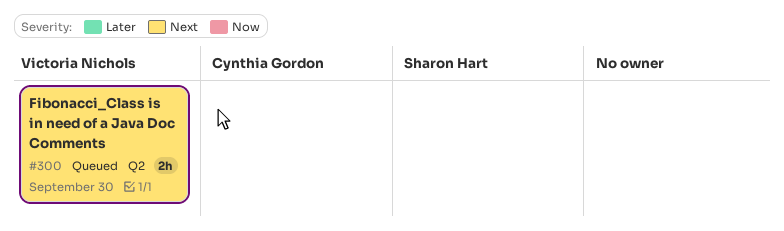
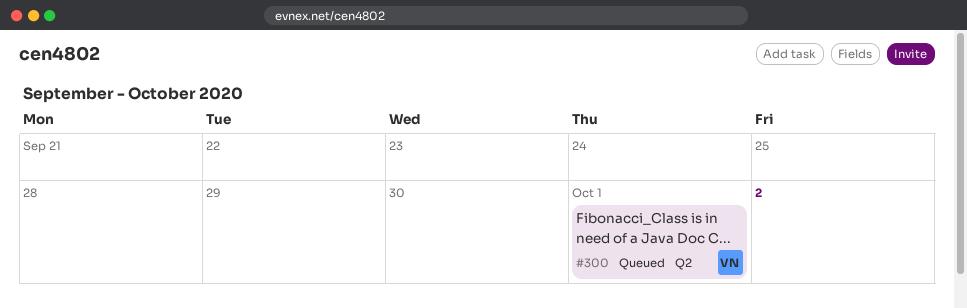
#300, due: Sep 30 -> Oct 1

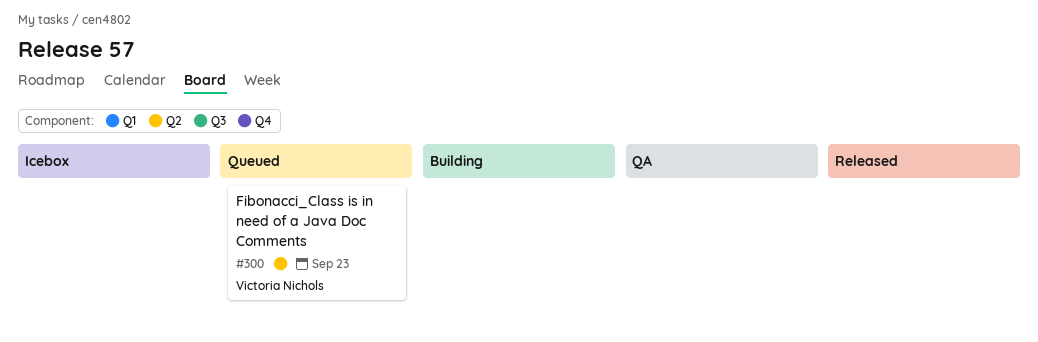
#300, due: Oct 1 -> Sep 23

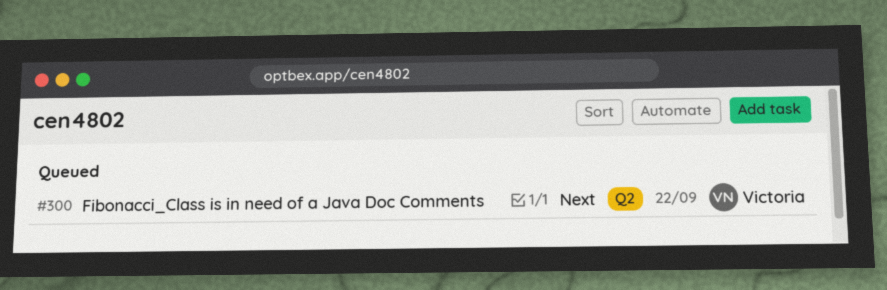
#300, due: Sep 23 -> Sep 22

